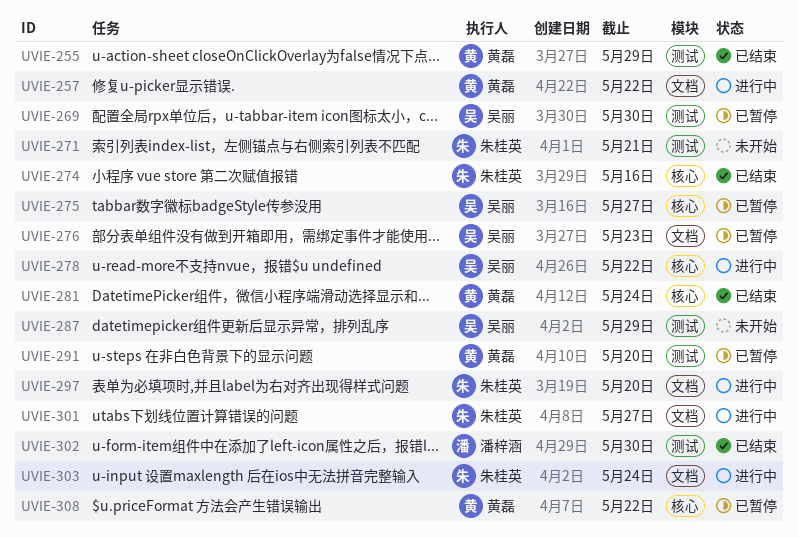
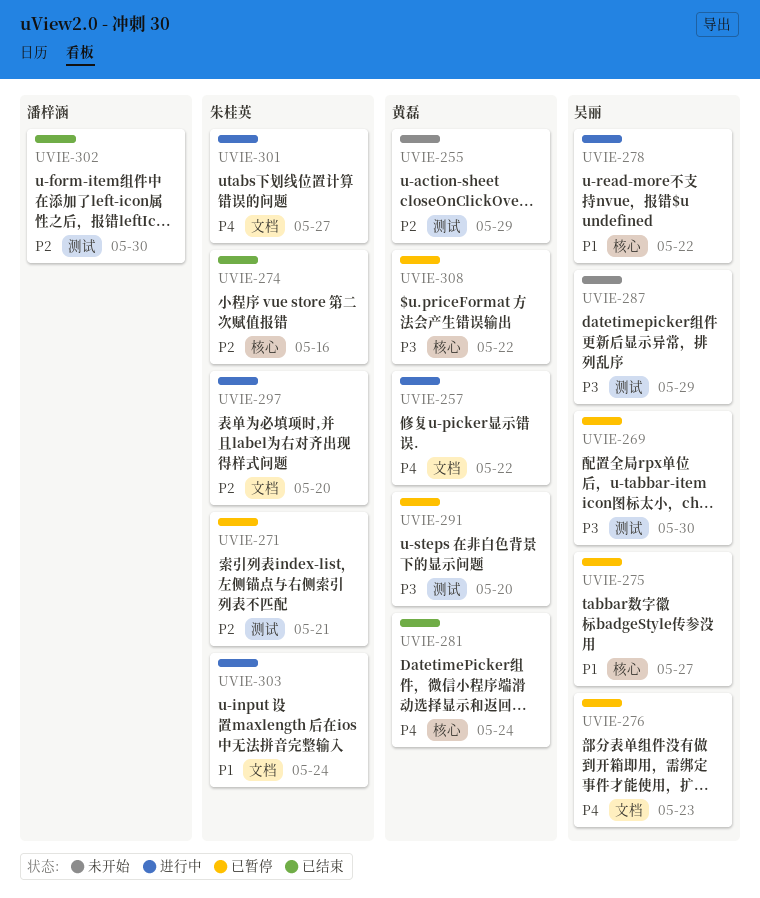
UVIE-255, status: 已结束 -> 未开始
UVIE-271, status: 未开始 -> 已暂停

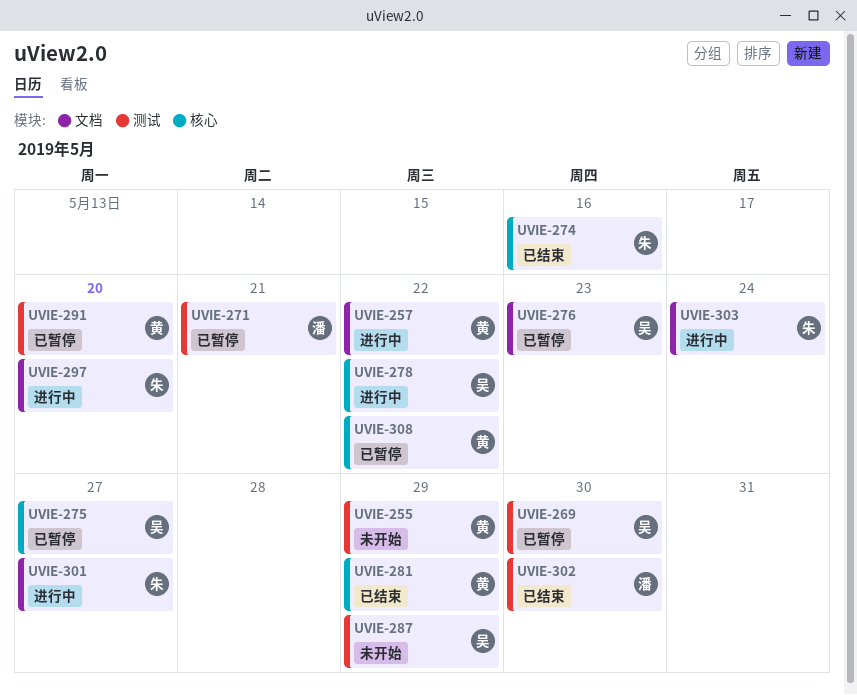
UVIE-271, owner: 朱桂英 -> 潘梓涵
UVIE-281, due: May 24 -> May 29

